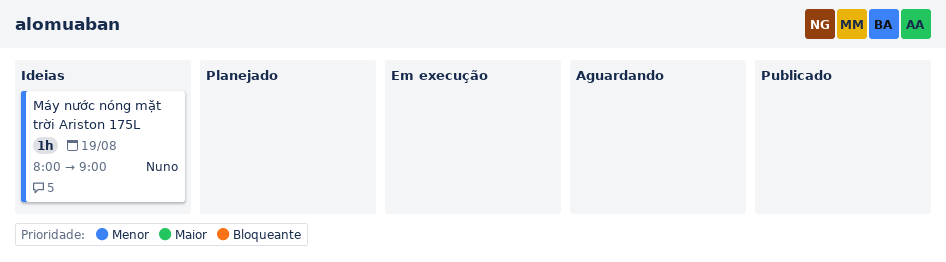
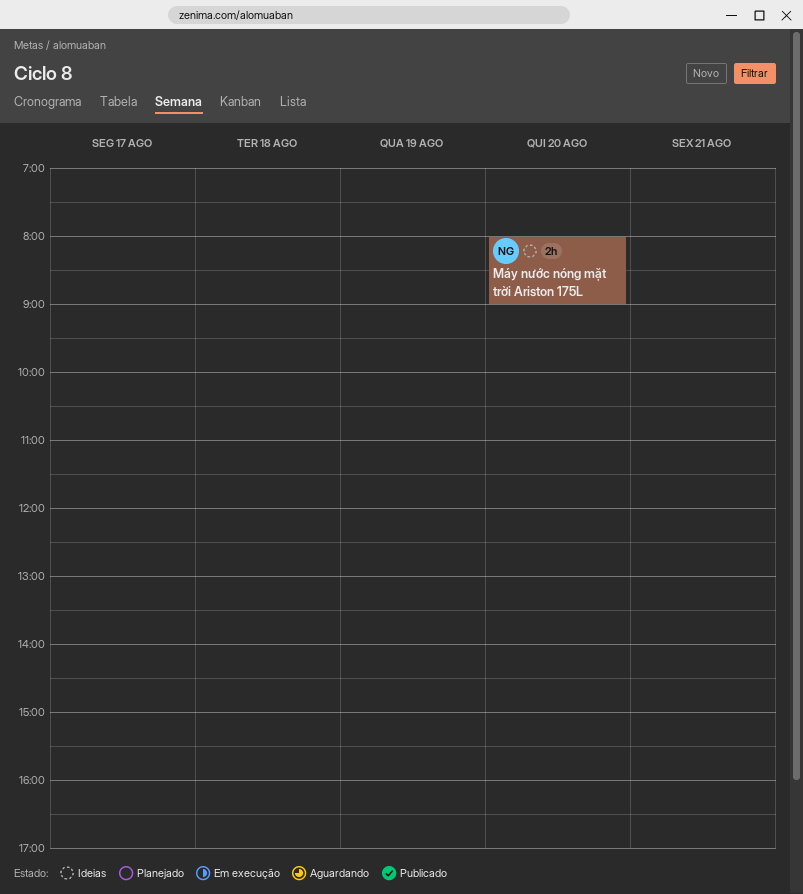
Máy nước nóng mặt trời Ariston 175L, estimate: 1h -> 2h
Máy nước nóng mặt trời Ariston 175L, day: Aug 19 -> Aug 20

